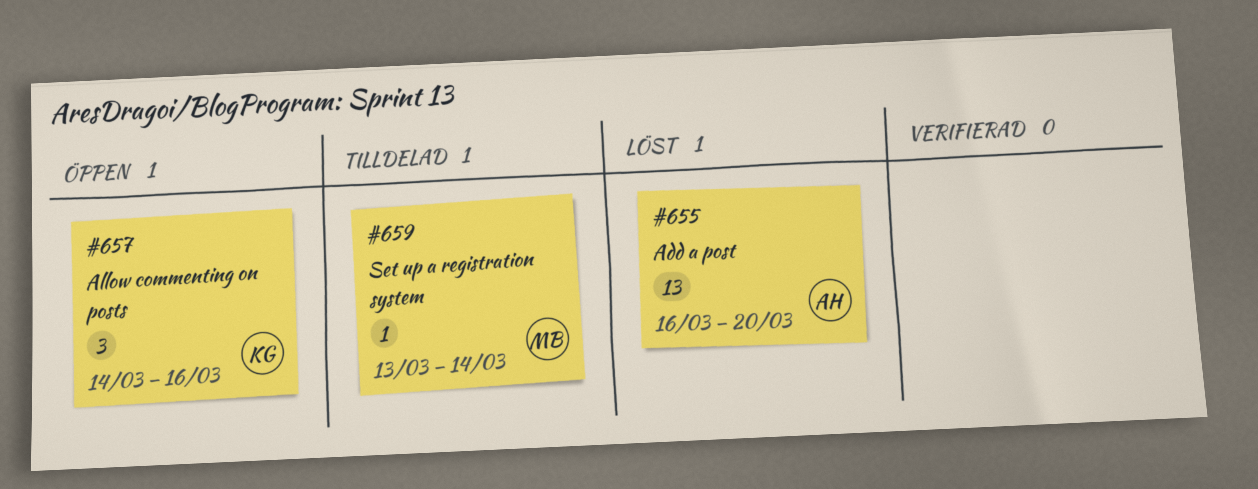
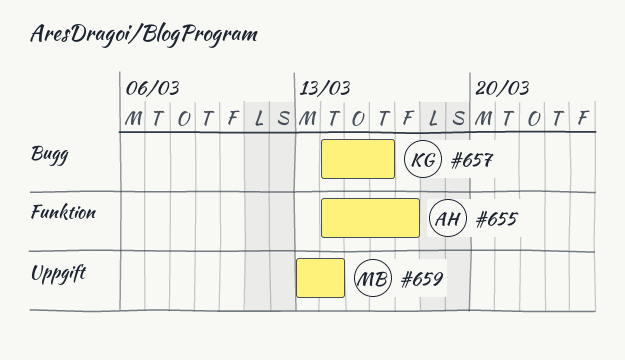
#655, start: Mar 16 -> Mar 14
#655, due: Mar 20 -> Mar 17

